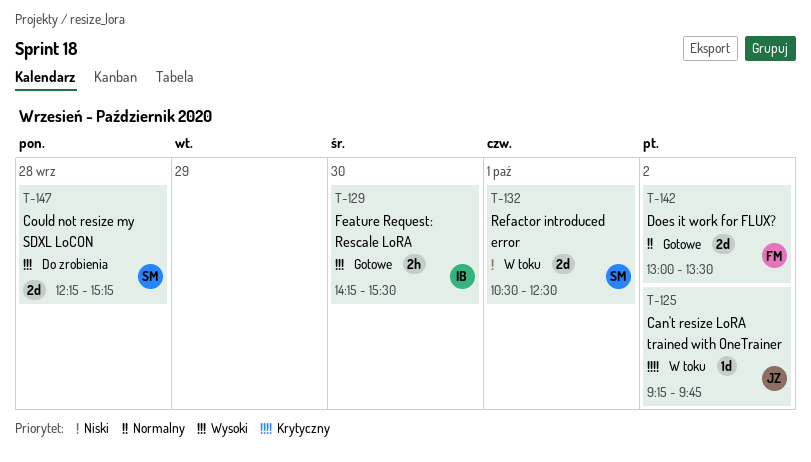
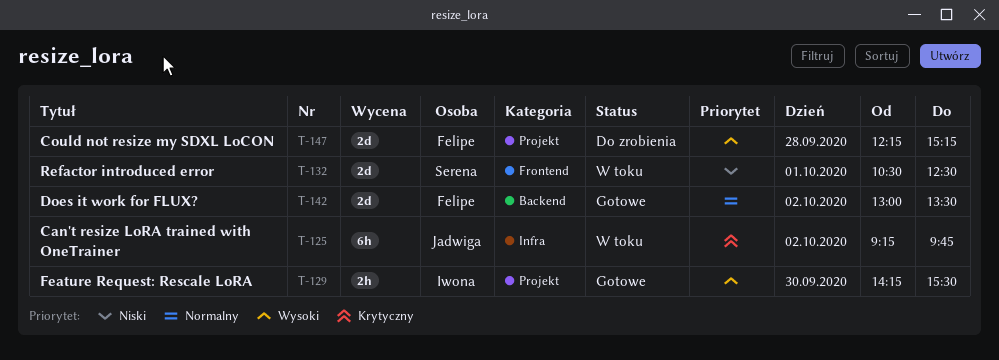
T-125, estimate: 1d -> 6h
T-147, owner: Serena -> Felipe

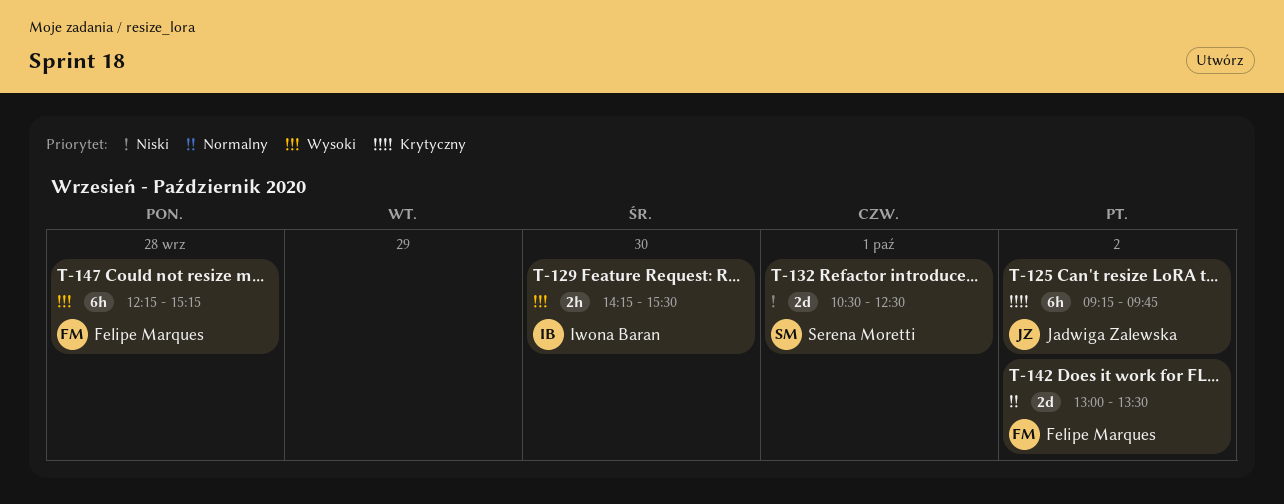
T-147, estimate: 2d -> 6h

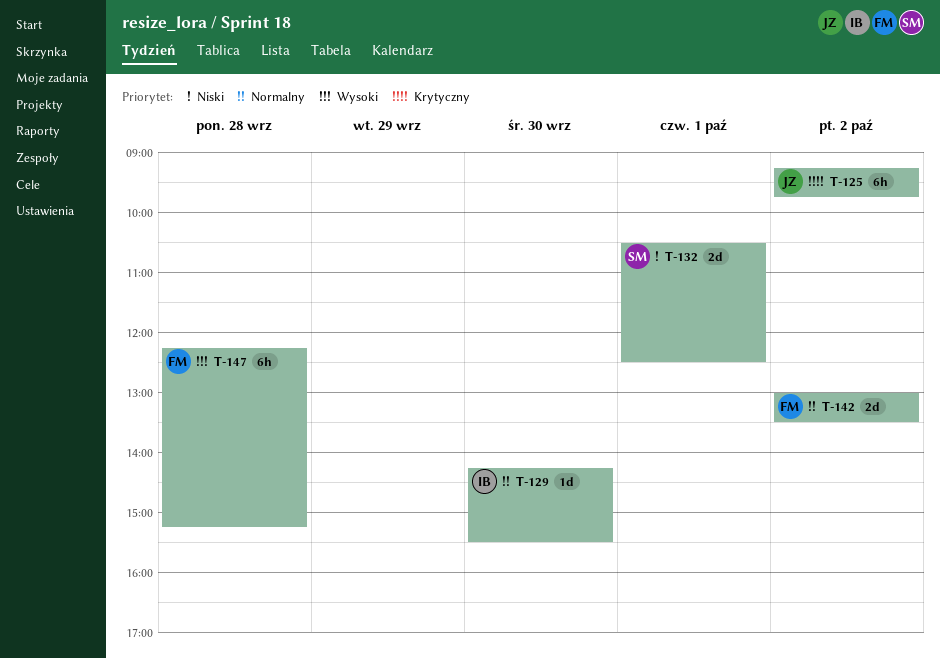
T-129, priority: Wysoki -> Normalny
T-129, estimate: 2h -> 1d

